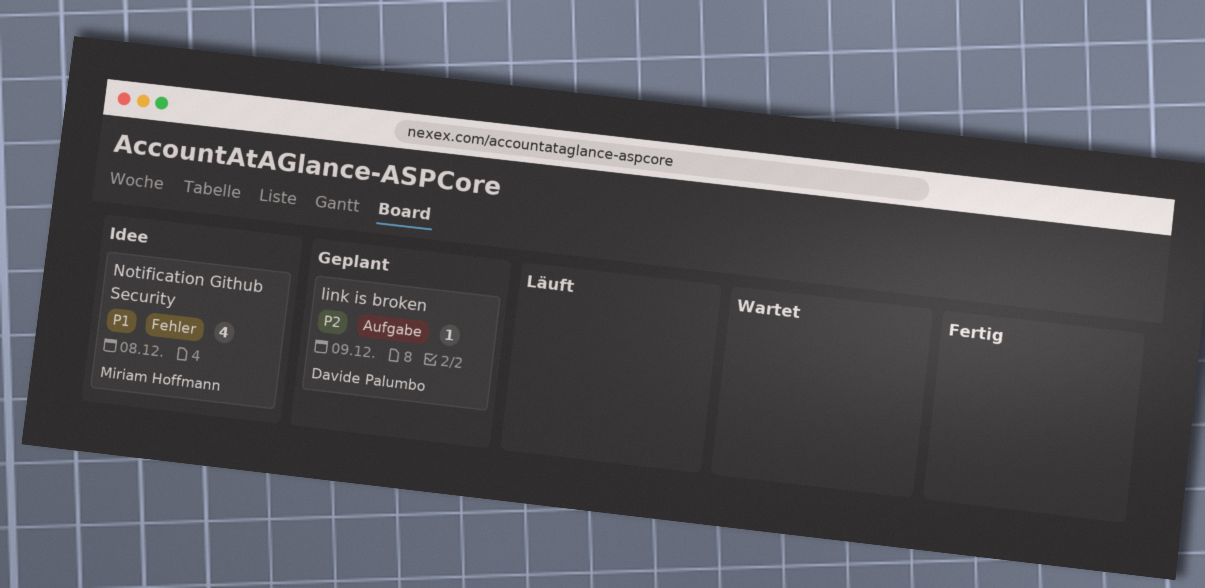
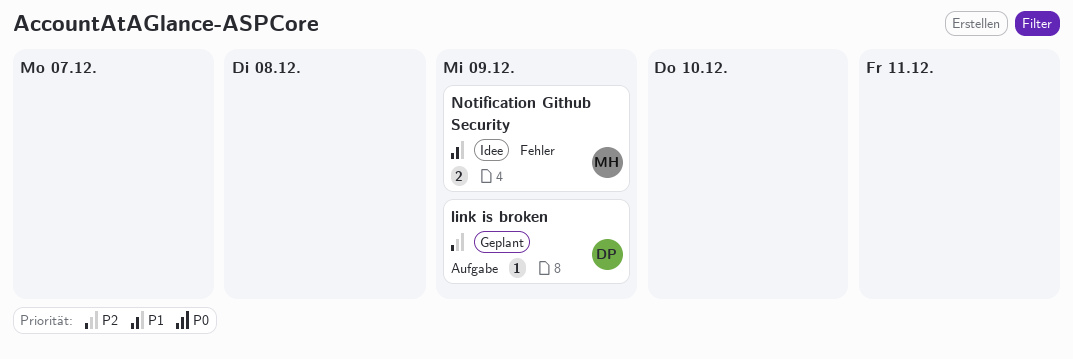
Notification Github Security, estimate: 4 -> 2
Notification Github Security, due: Dec 8 -> Dec 9

